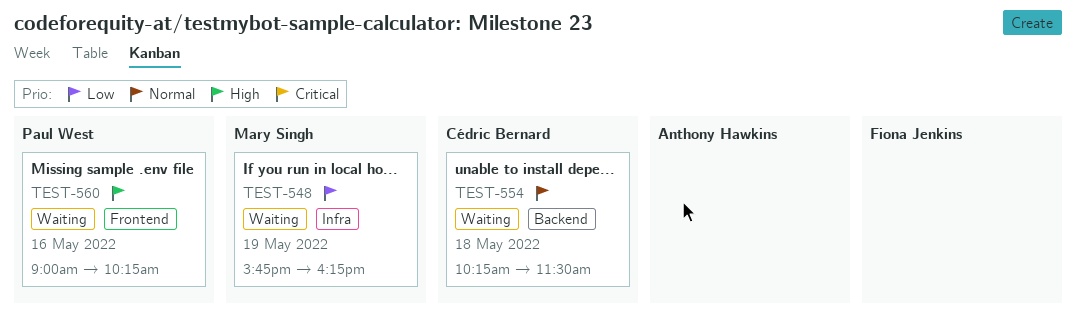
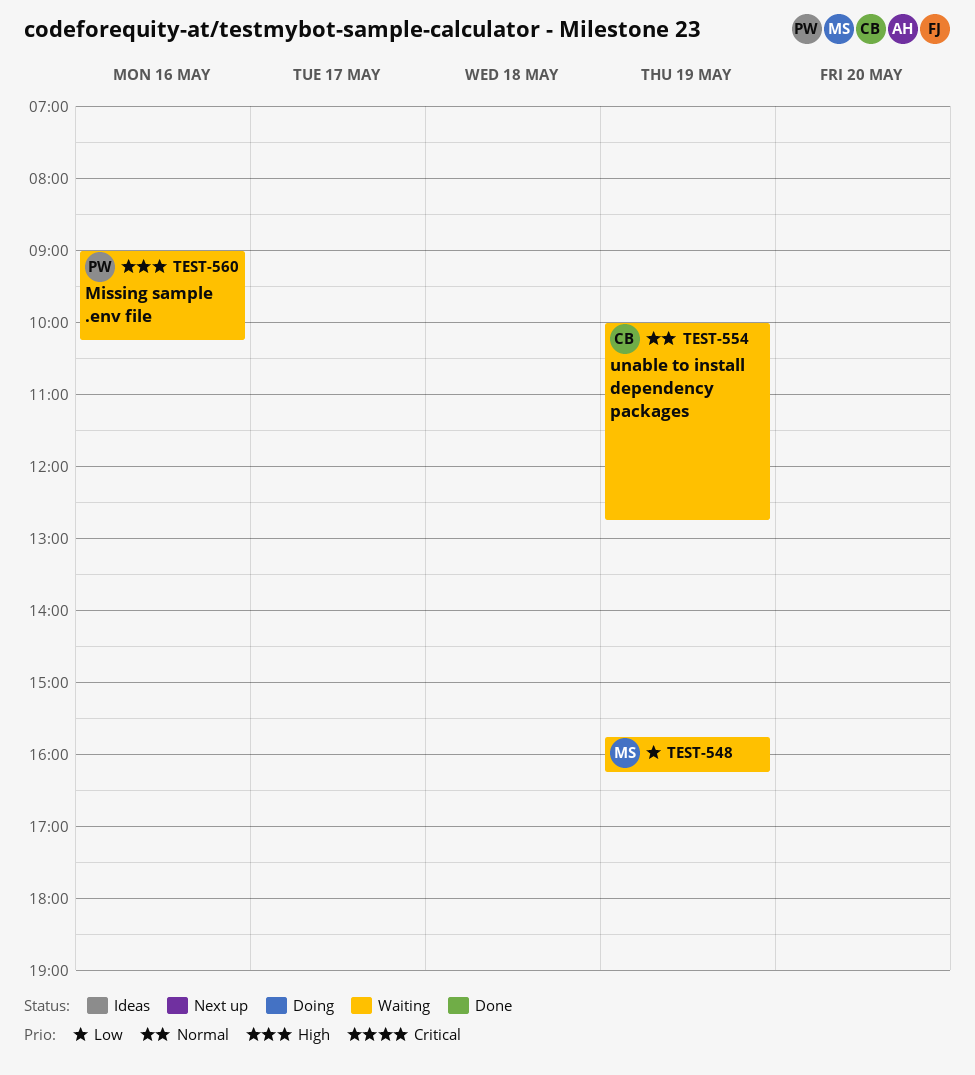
TEST-554, day: May 18 -> May 19
TEST-554, begins: 10:15 -> 10:00
TEST-554, ends: 11:30 -> 12:45

